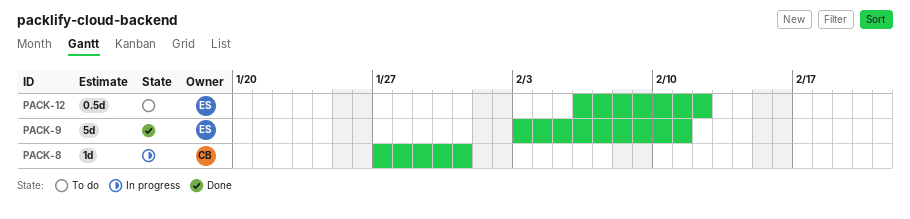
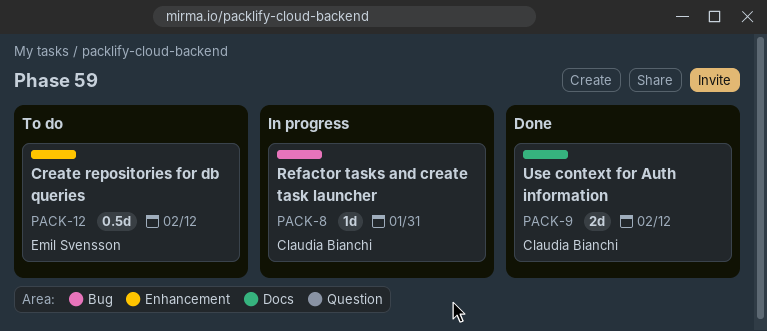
PACK-9, owner: Emil Svensson -> Claudia Bianchi
PACK-9, estimate: 5d -> 2d
PACK-9, due: Feb 11 -> Feb 12

